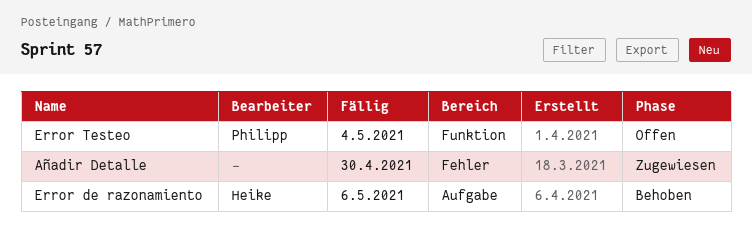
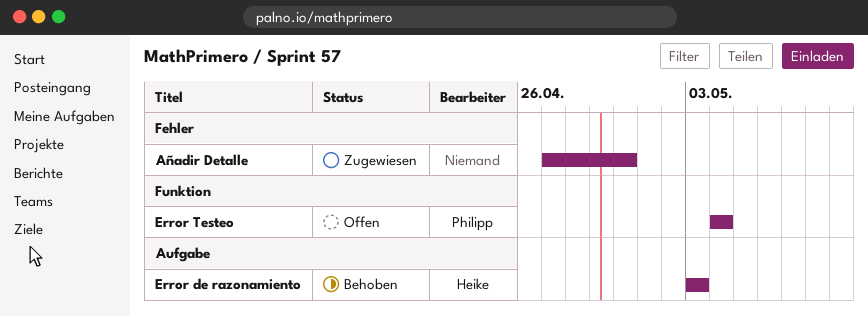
Error de razonamiento, due: May 6 -> May 3

